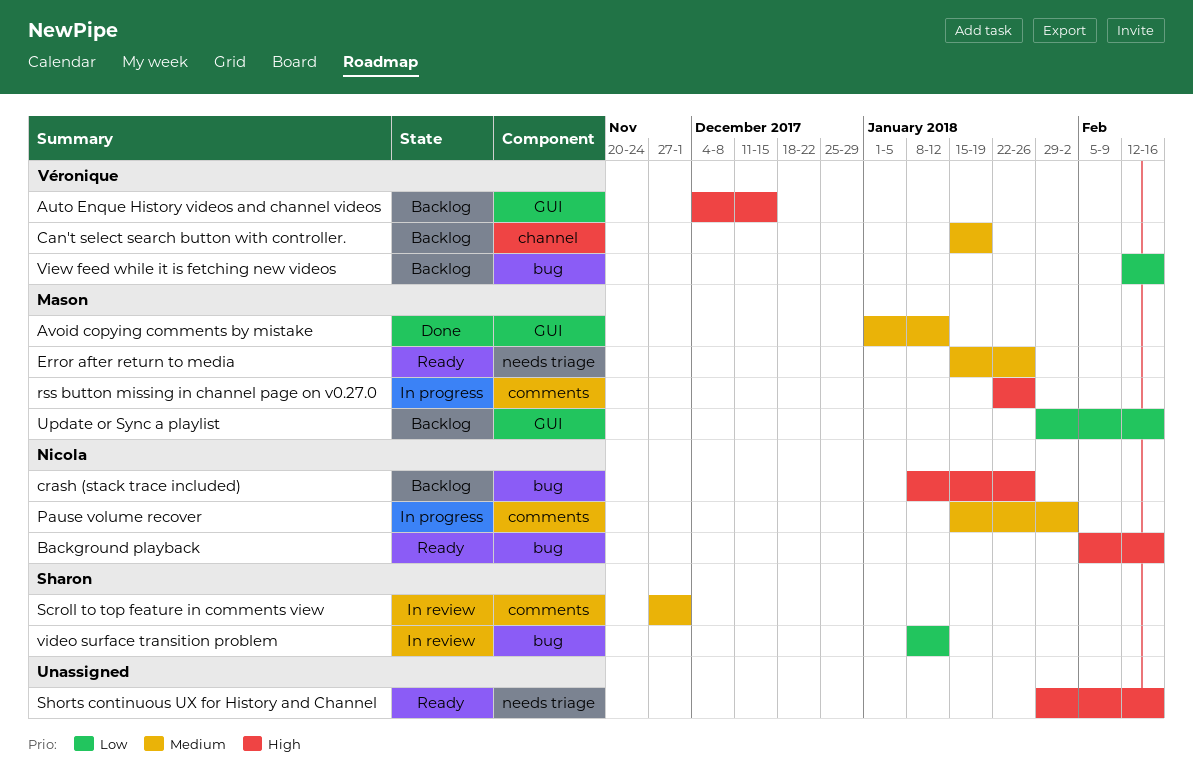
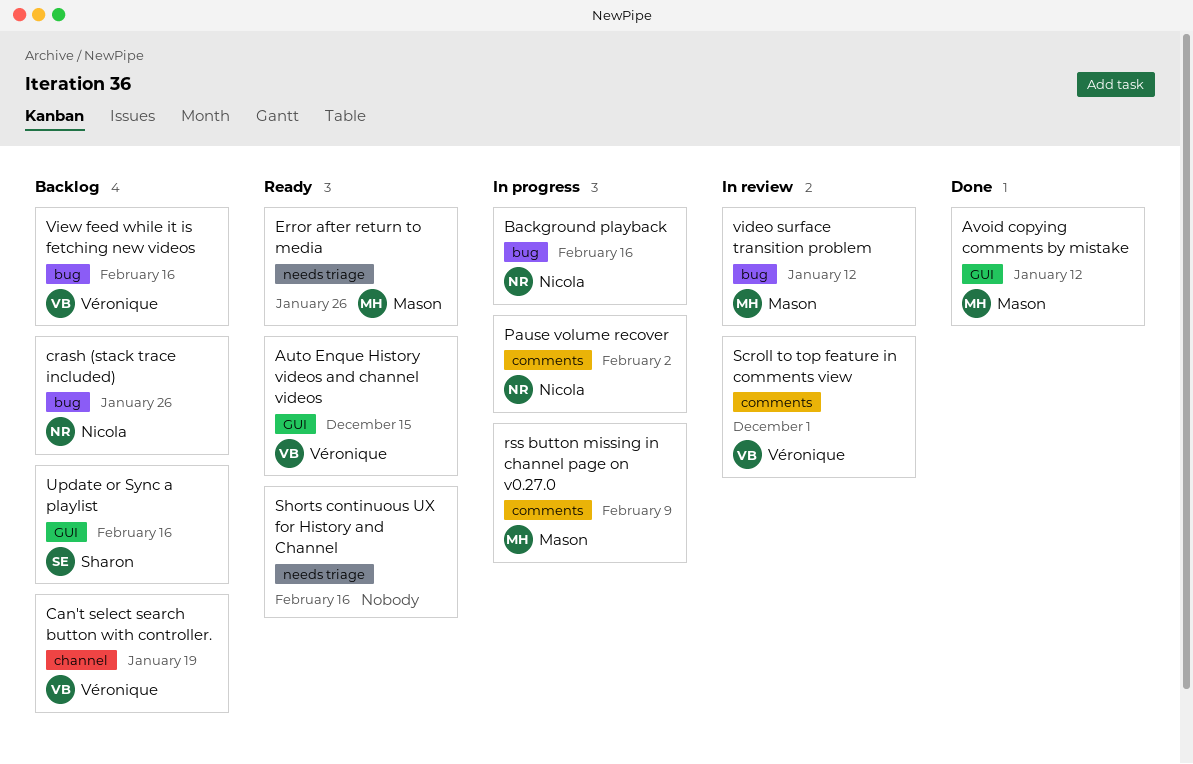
Auto Enque History videos and channel videos, status: Backlog -> Ready
Background playback, status: Ready -> In progress
rss button missing in channel page on v0.27.0, due: Jan 26 -> Feb 9
Scroll to top feature in comments view, owner: Sharon -> Véronique
Update or Sync a playlist, owner: Mason -> Sharon
video surface transition problem, owner: Sharon -> Mason

